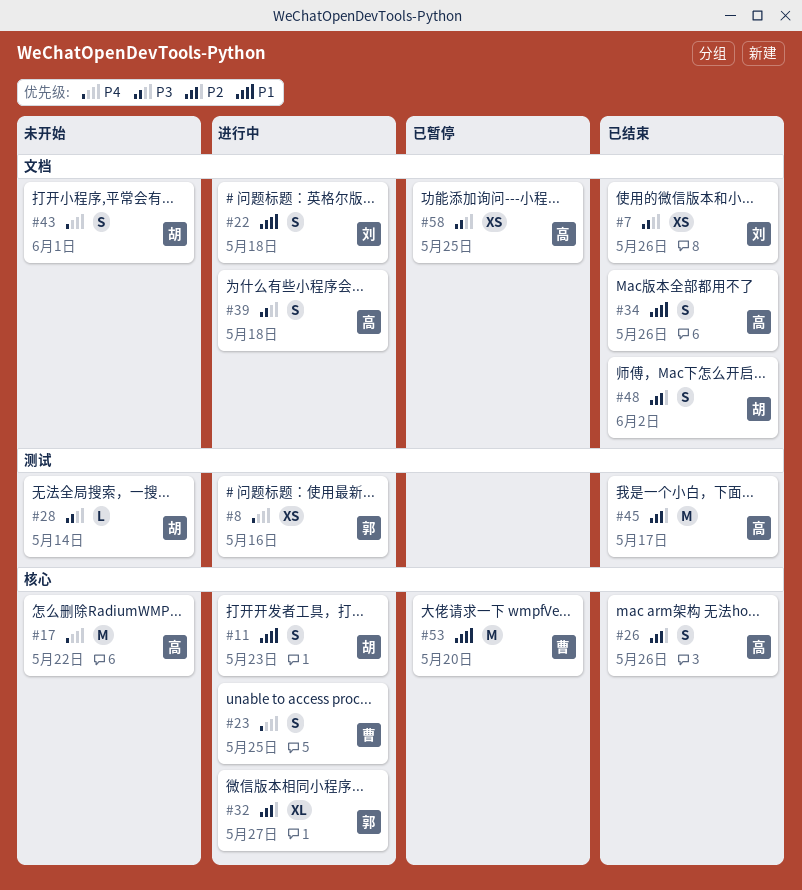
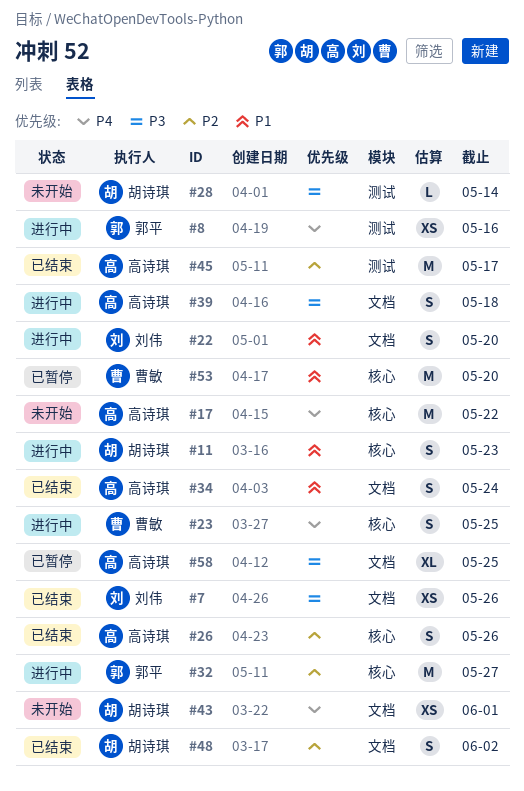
#22, due: May 18 -> May 20
#32, estimate: XL -> M
#34, due: May 26 -> May 24
#43, estimate: S -> XS
#58, estimate: XS -> XL

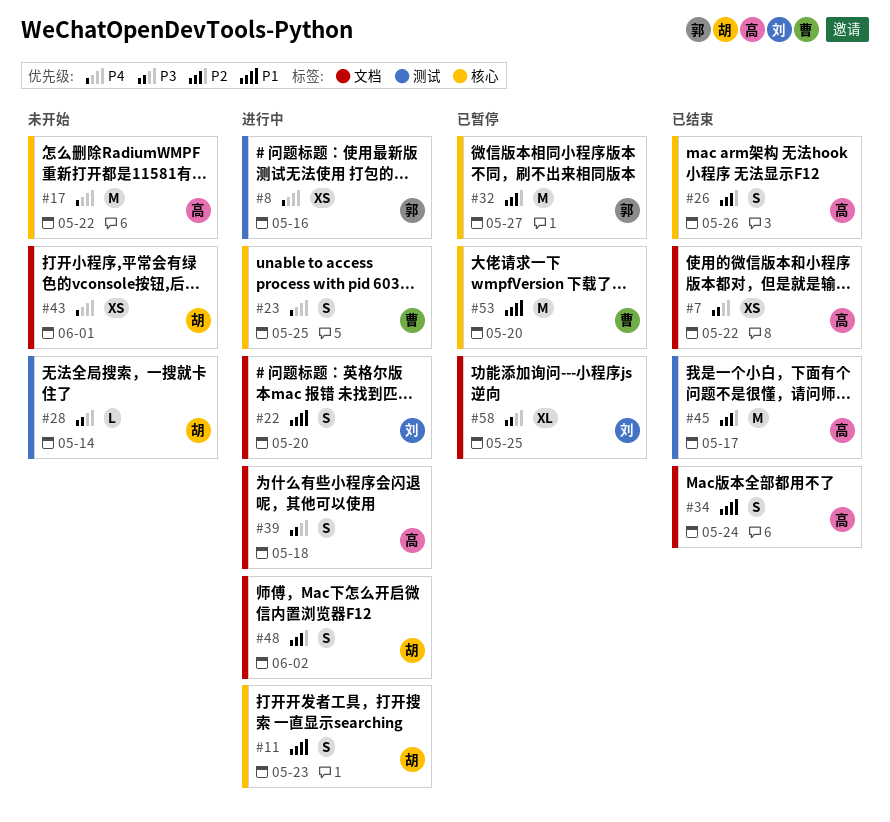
#7, owner: 刘伟 -> 高诗琪
#7, due: May 26 -> May 22
#32, status: 进行中 -> 已暂停
#48, status: 已结束 -> 进行中
#58, owner: 高诗琪 -> 刘伟

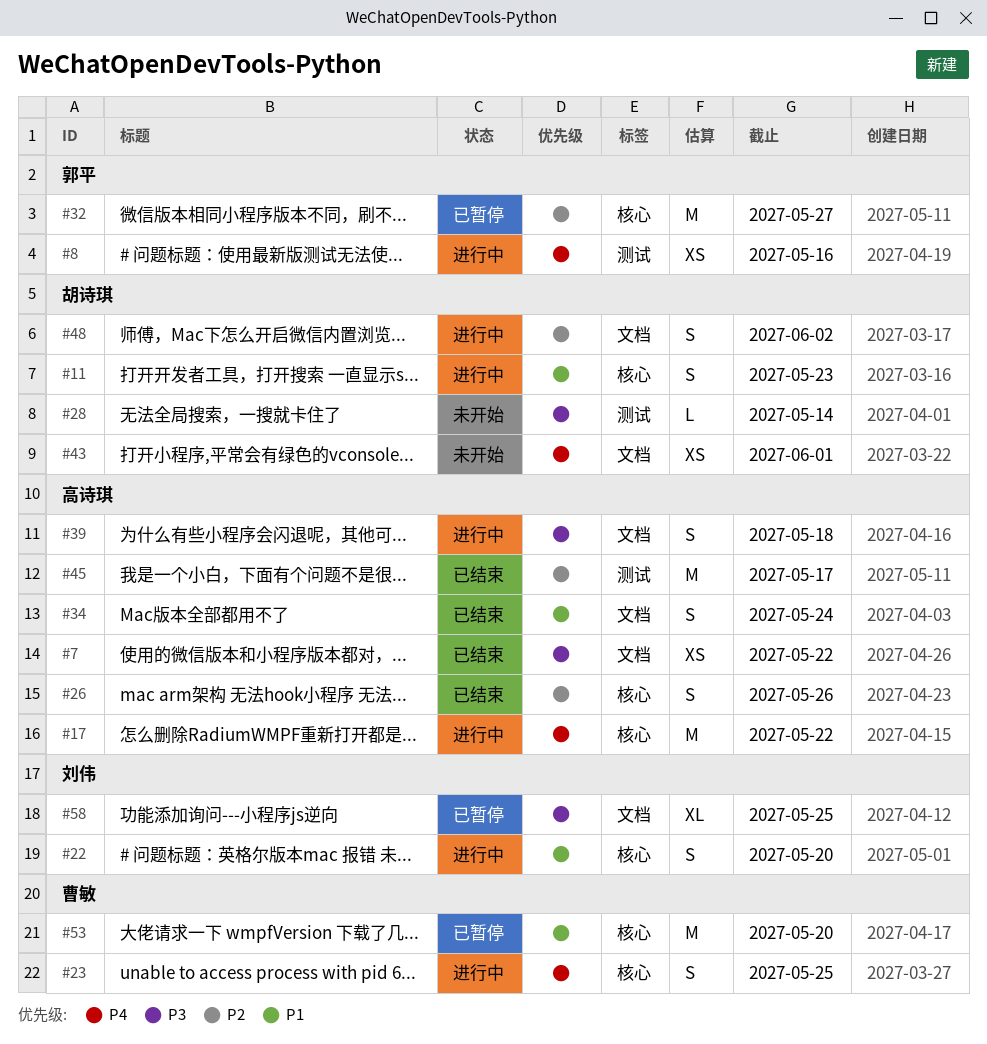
#17, status: 未开始 -> 进行中
#22, label: 文档 -> 核心

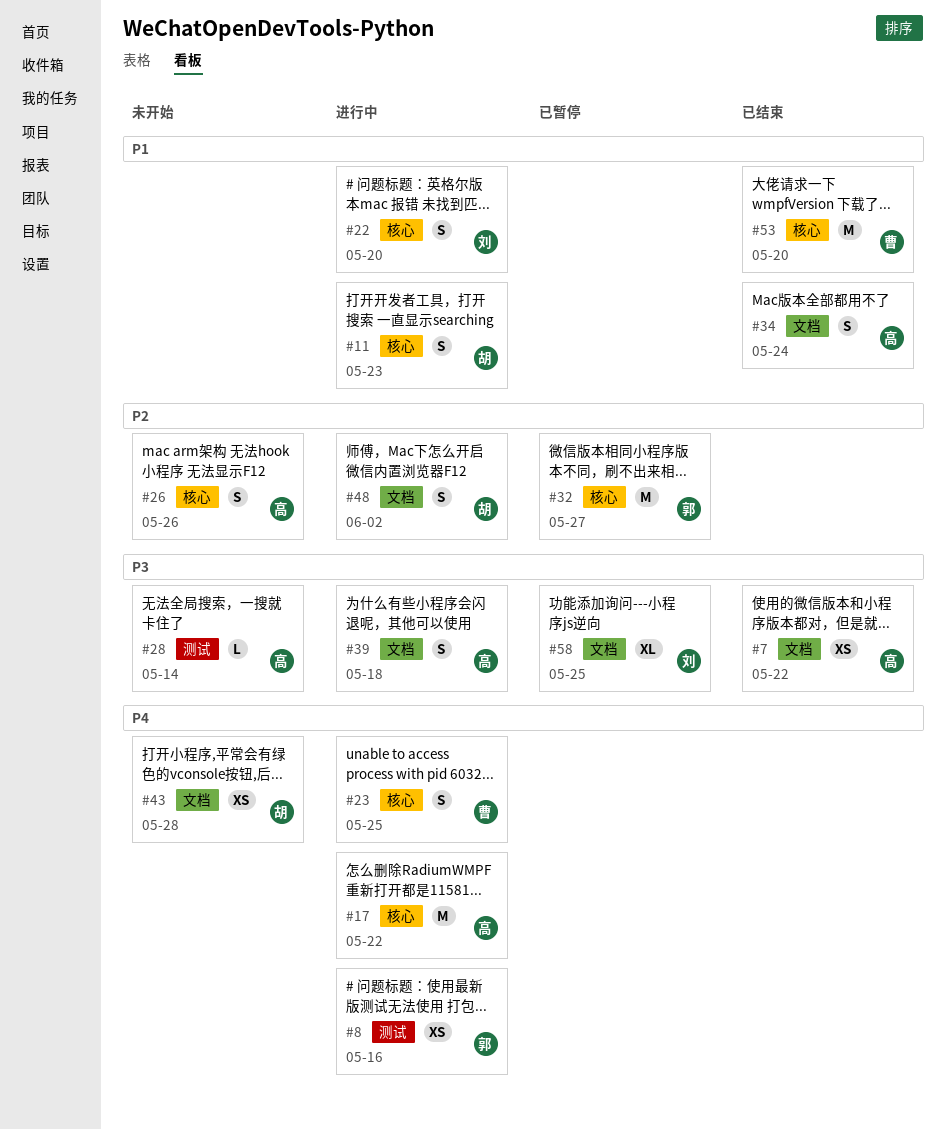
#26, status: 已结束 -> 未开始
#28, owner: 胡诗琪 -> 高诗琪
#43, due: Jun 1 -> May 28
#45: present -> none
#53, status: 已暂停 -> 已结束

